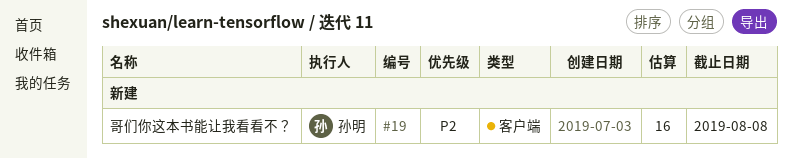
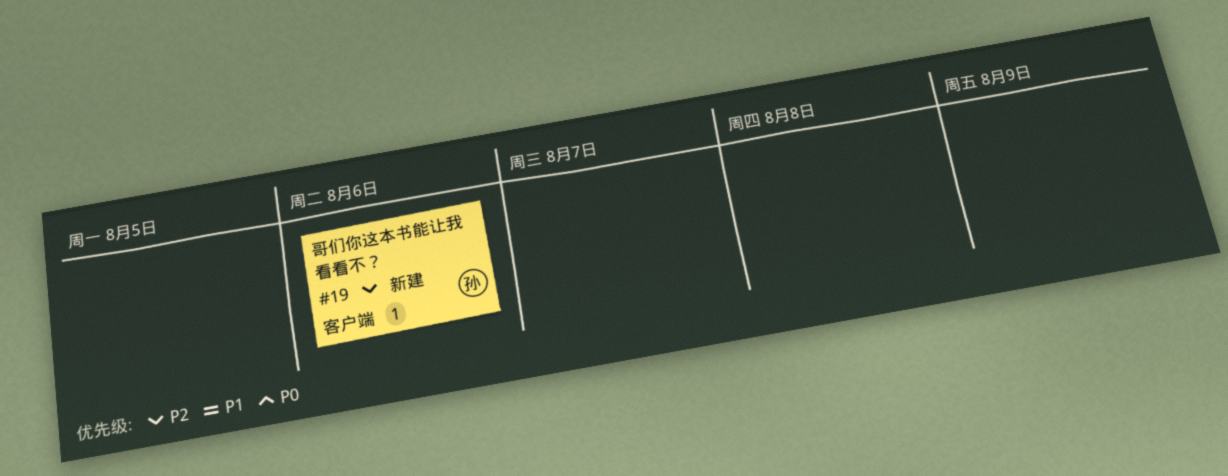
#19, estimate: 16 -> 1
#19, due: Aug 8 -> Aug 6

